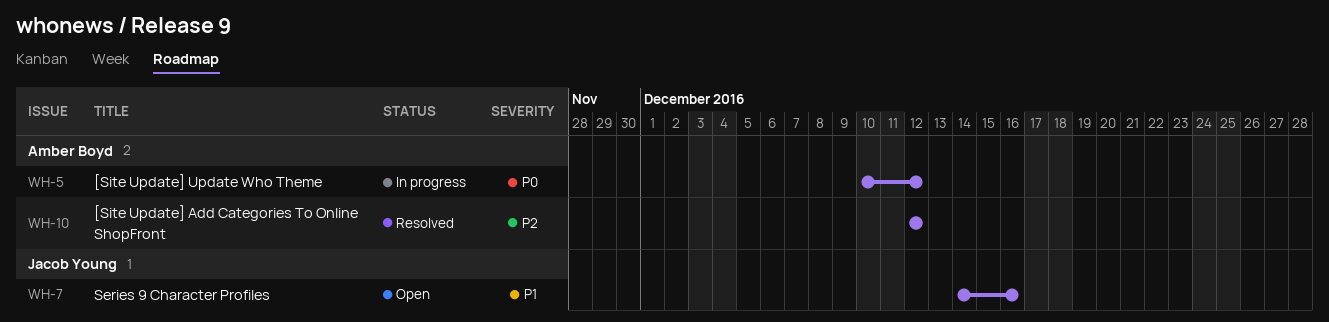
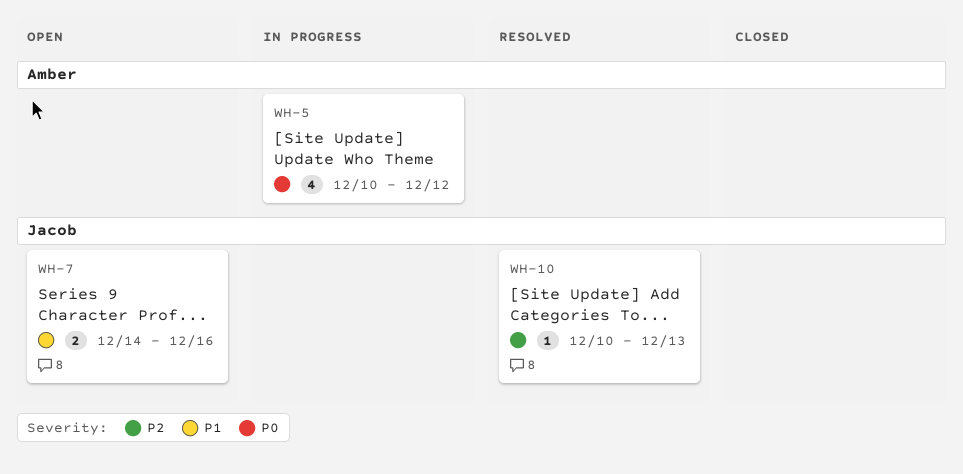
WH-10, owner: Amber Boyd -> Jacob Young
WH-10, start: Dec 12 -> Dec 10
WH-10, due: Dec 12 -> Dec 13

